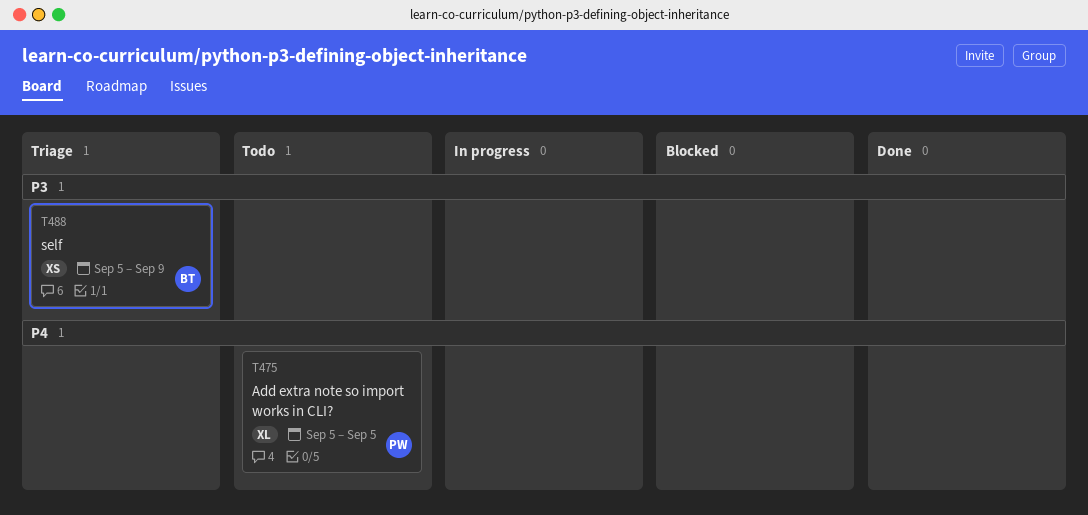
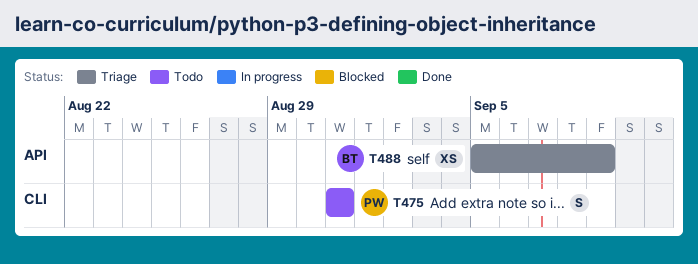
T475, estimate: XL -> S
T475, start: Sep 5 -> Aug 31
T475, due: Sep 5 -> Aug 31

